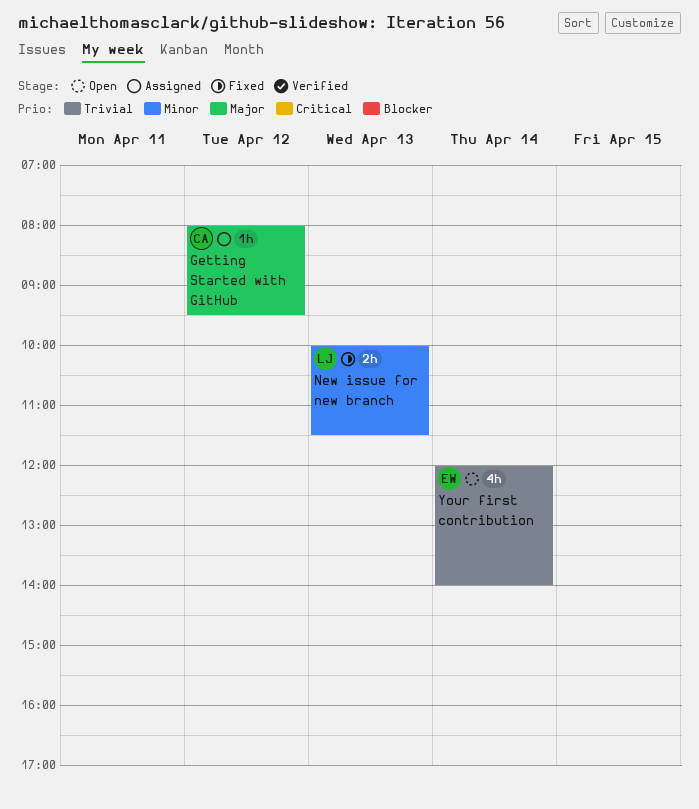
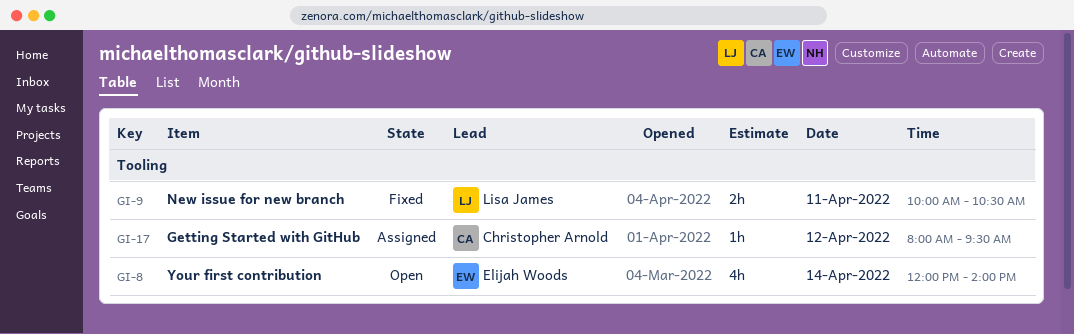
New issue for new branch, day: Apr 13 -> Apr 11
New issue for new branch, ends: 11:30 -> 10:30

